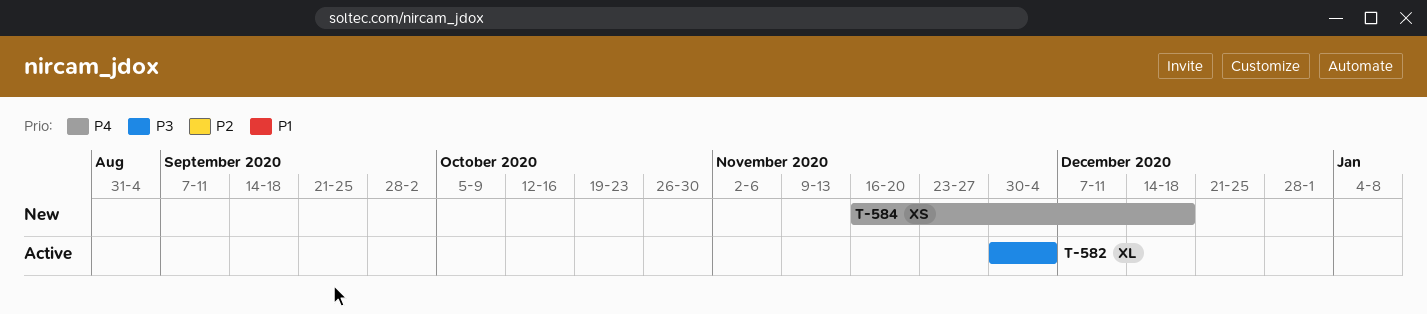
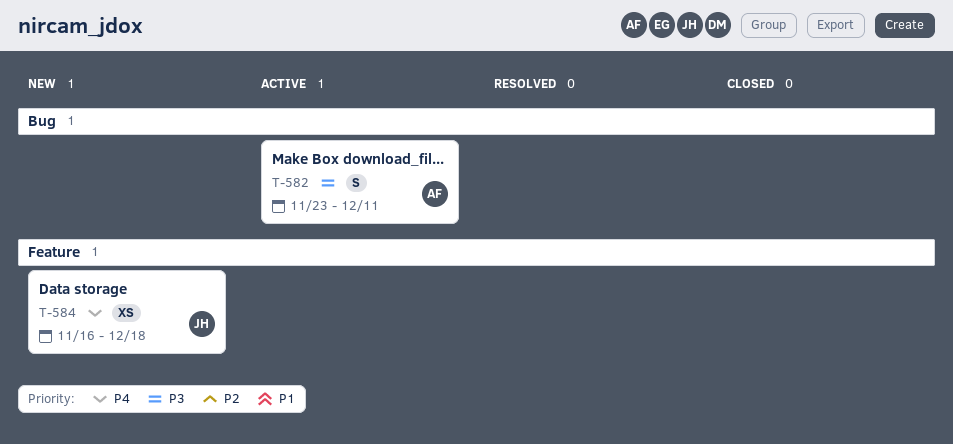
T-582, estimate: XL -> S
T-582, start: Nov 30 -> Nov 23
T-582, due: Dec 4 -> Dec 11

